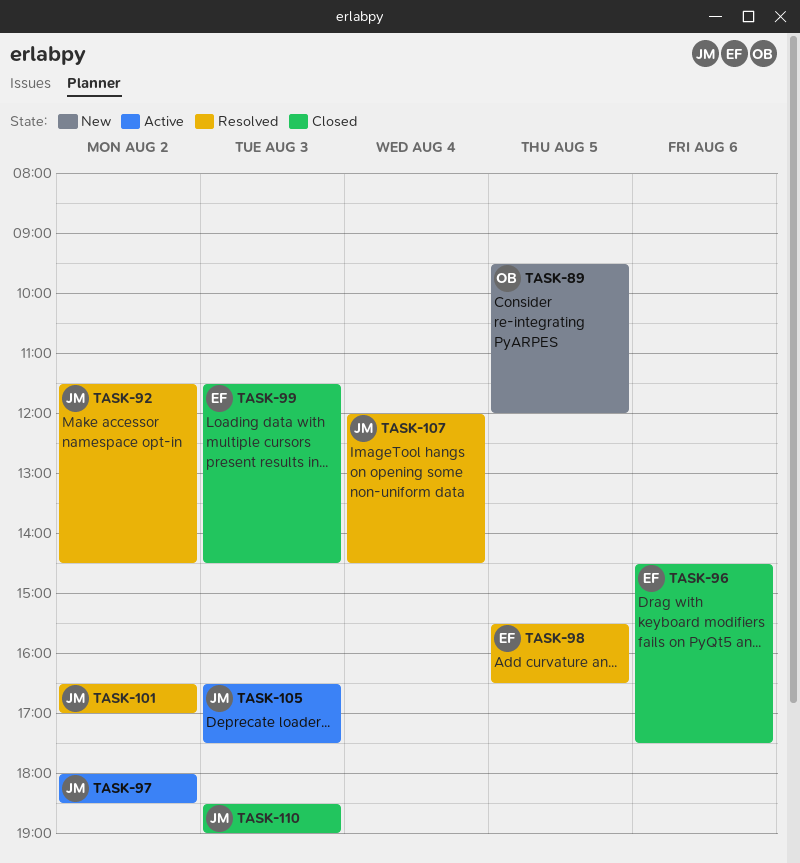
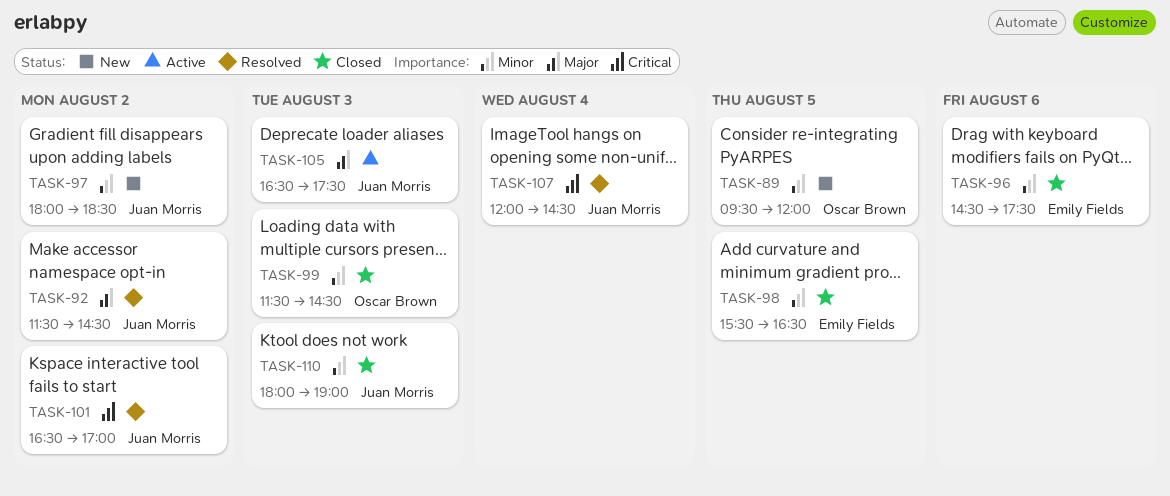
TASK-97, status: Active -> New
TASK-98, status: Resolved -> Closed
TASK-99, owner: Emily Fields -> Oscar Brown
TASK-110, begins: 18:30 -> 18:00

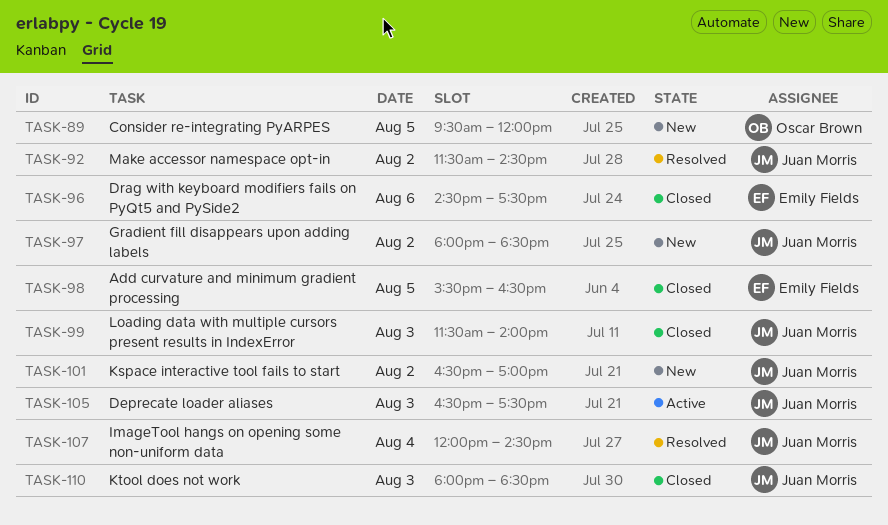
TASK-99, owner: Oscar Brown -> Juan Morris
TASK-99, ends: 14:30 -> 14:00
TASK-101, status: Resolved -> New
TASK-110, ends: 19:00 -> 18:30

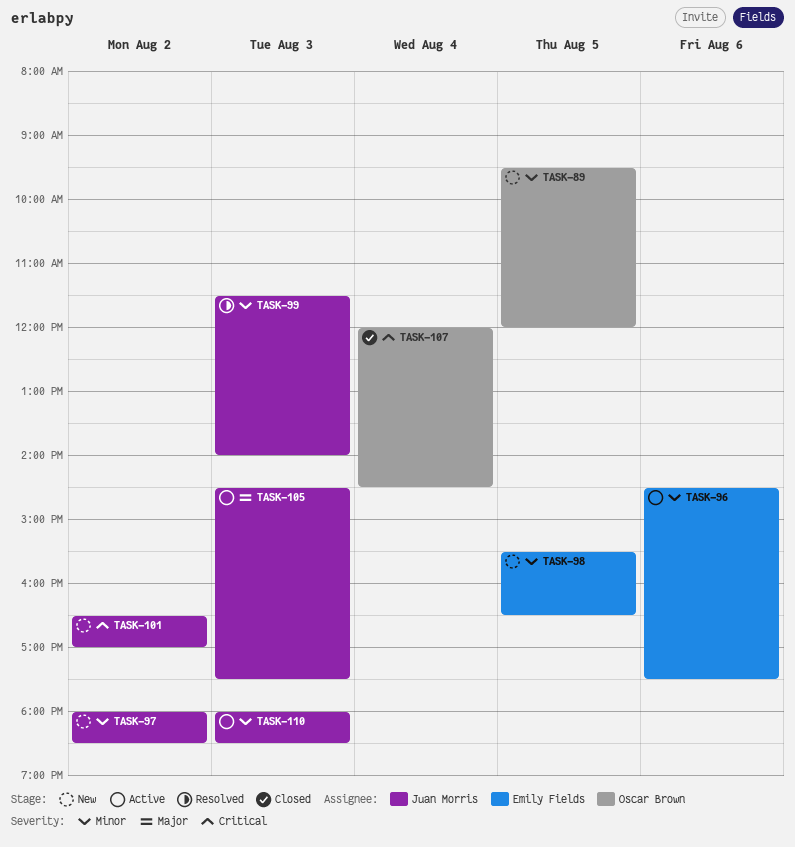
TASK-92: present -> none
TASK-96, status: Closed -> Active
TASK-98, status: Closed -> New
TASK-99, status: Closed -> Resolved
TASK-105, begins: 16:30 -> 14:30
TASK-107, status: Resolved -> Closed
TASK-107, owner: Juan Morris -> Oscar Brown
TASK-110, status: Closed -> Active

